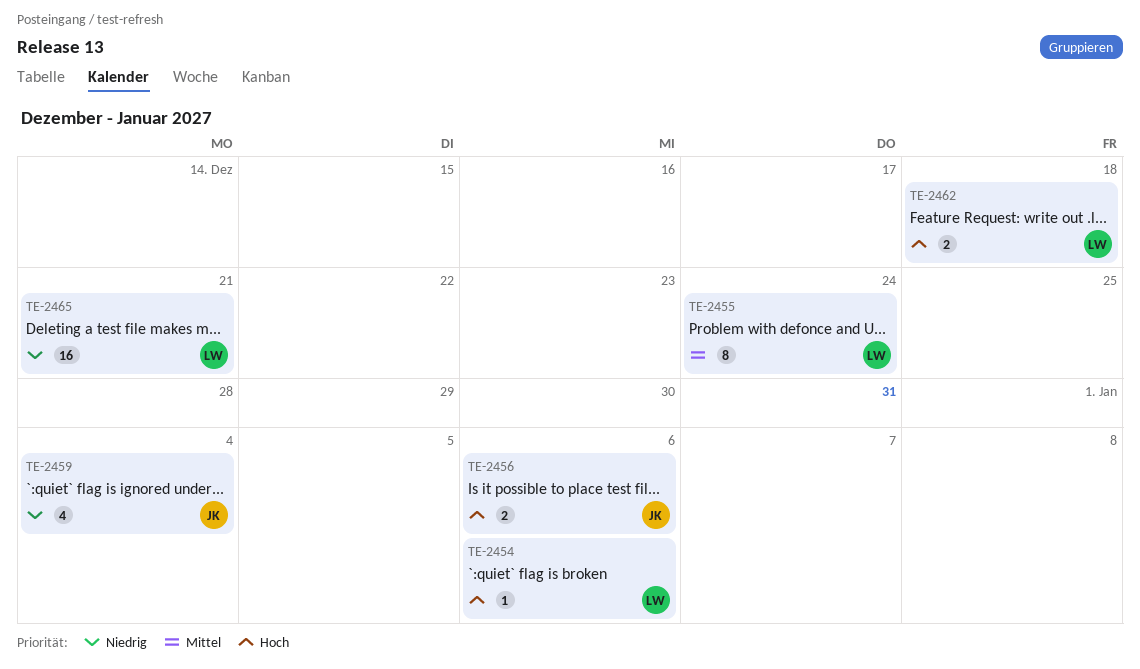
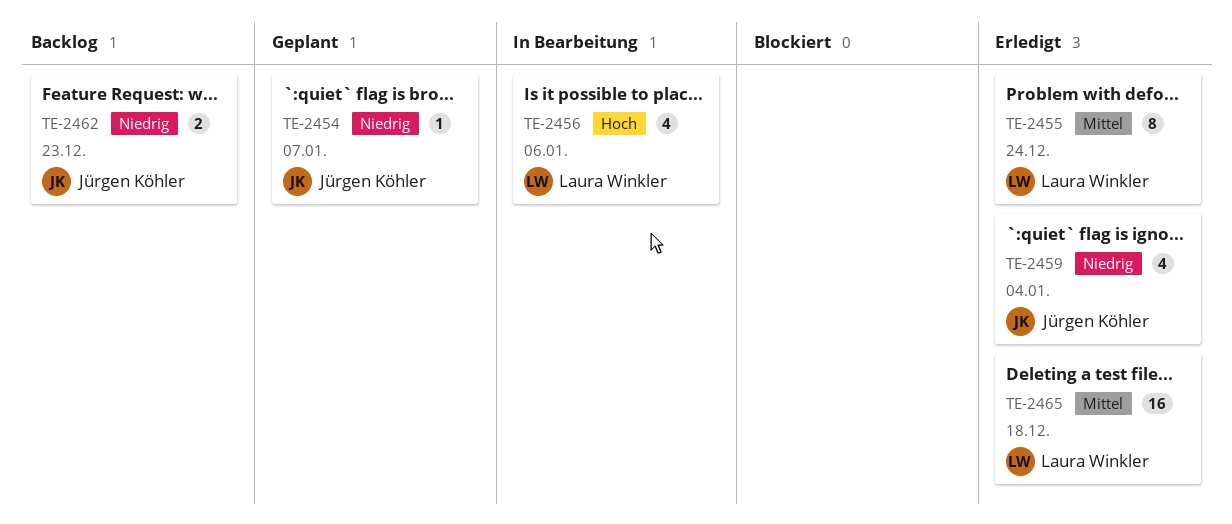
TE-2454, owner: Laura Winkler -> Jürgen Köhler
TE-2454, priority: Hoch -> Niedrig
TE-2454, due: Jan 6 -> Jan 7
TE-2456, owner: Jürgen Köhler -> Laura Winkler
TE-2456, estimate: 2 -> 4
TE-2462, owner: Laura Winkler -> Jürgen Köhler
TE-2462, priority: Hoch -> Niedrig
TE-2462, due: Dec 18 -> Dec 23
TE-2465, priority: Niedrig -> Mittel
TE-2465, due: Dec 21 -> Dec 18

